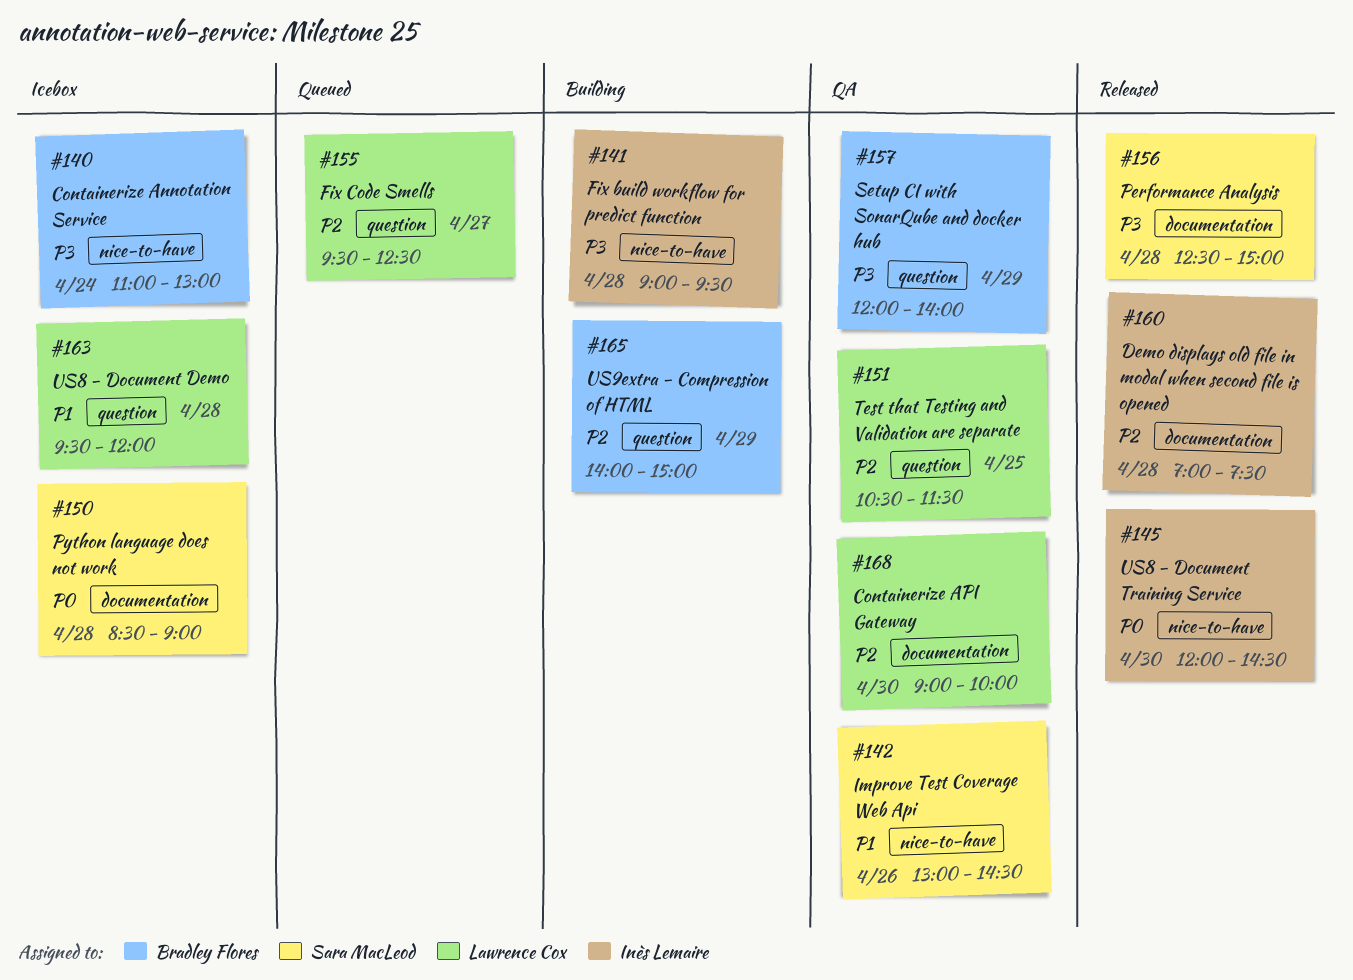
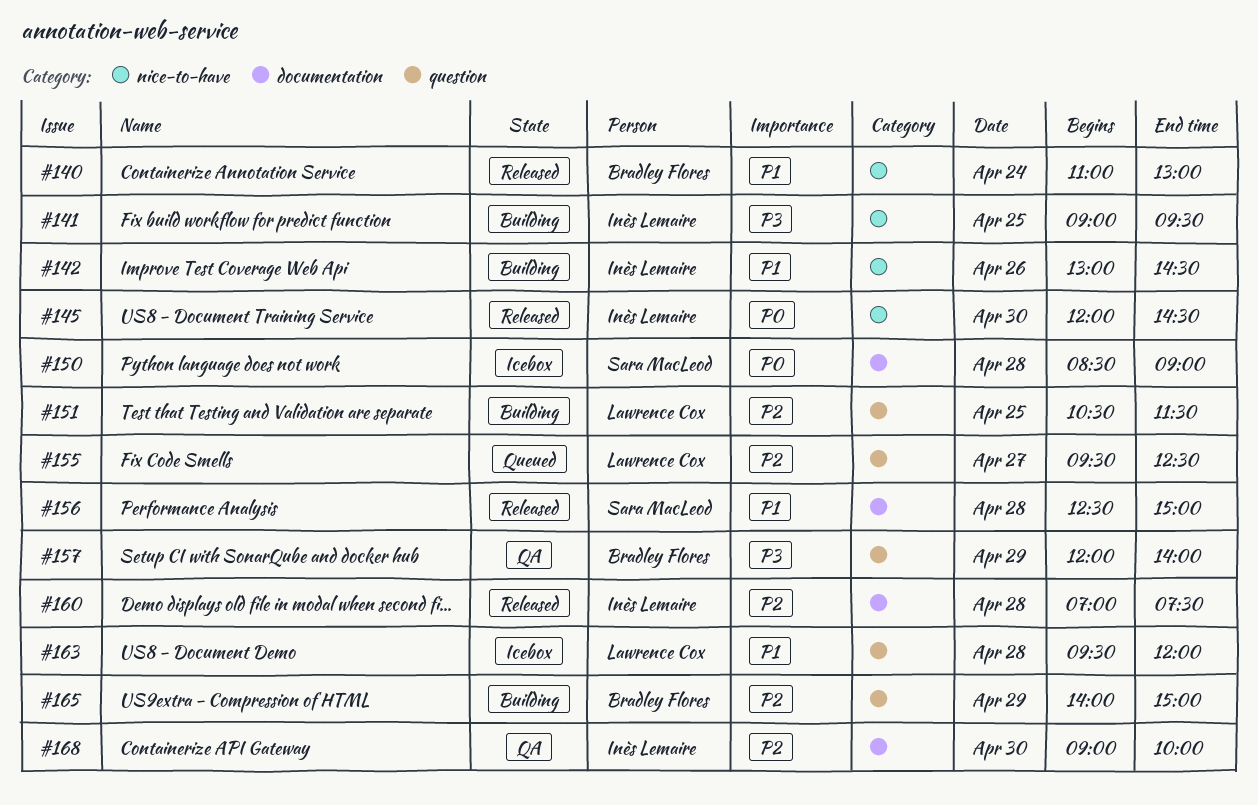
#140, status: Icebox -> Released
#140, priority: P3 -> P1
#141, day: Apr 28 -> Apr 25
#142, status: QA -> Building
#142, owner: Sara MacLeod -> Inès Lemaire
#151, status: QA -> Building
#156, priority: P3 -> P1
#168, owner: Lawrence Cox -> Inès Lemaire

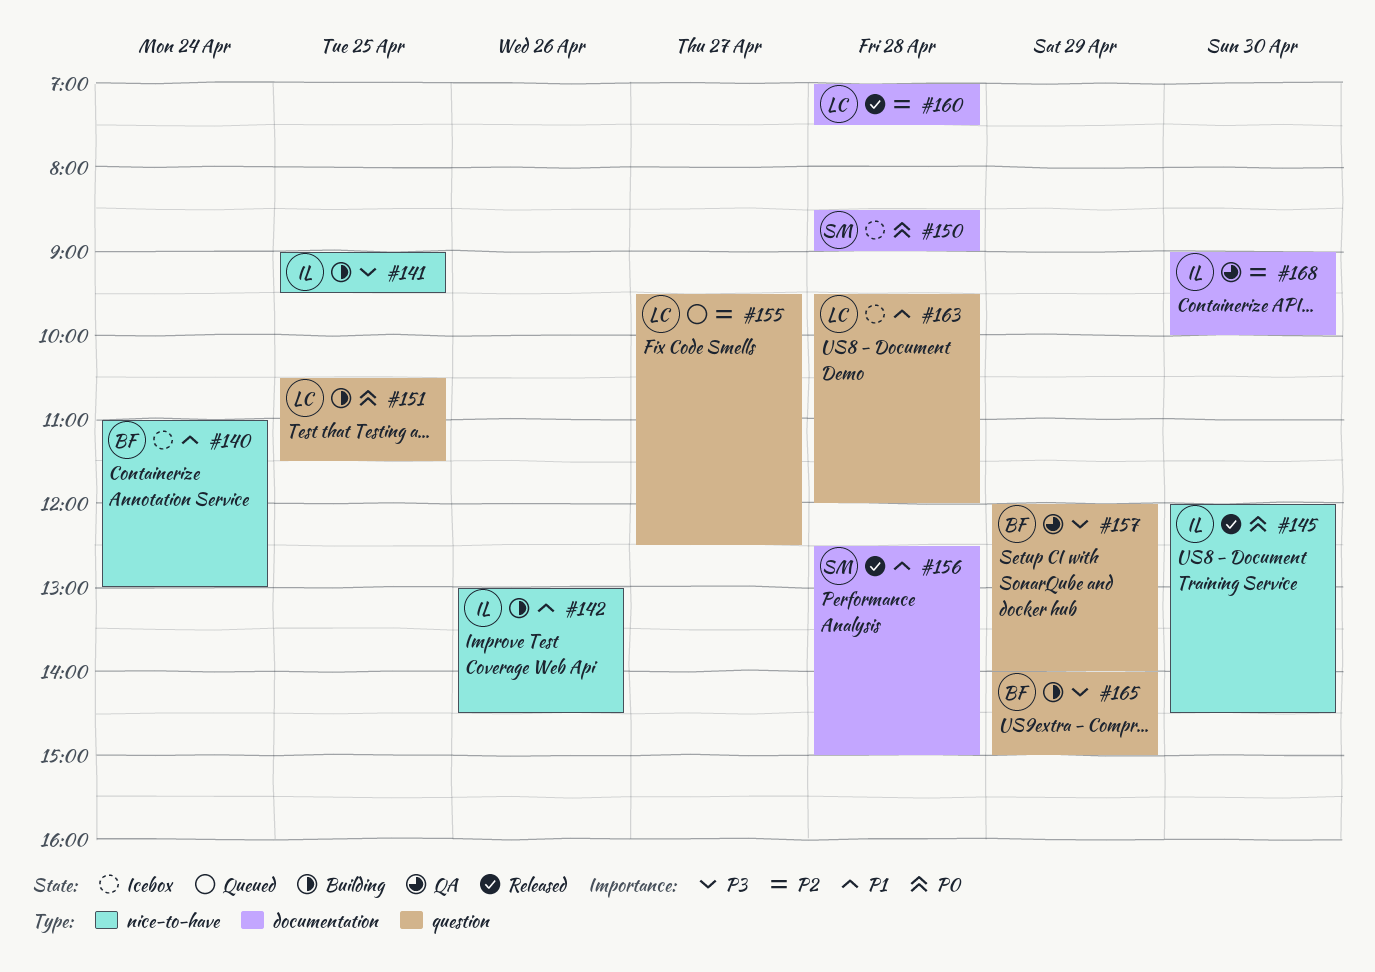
#140, status: Released -> Icebox
#151, priority: P2 -> P0
#160, owner: Inès Lemaire -> Lawrence Cox
#165, priority: P2 -> P3

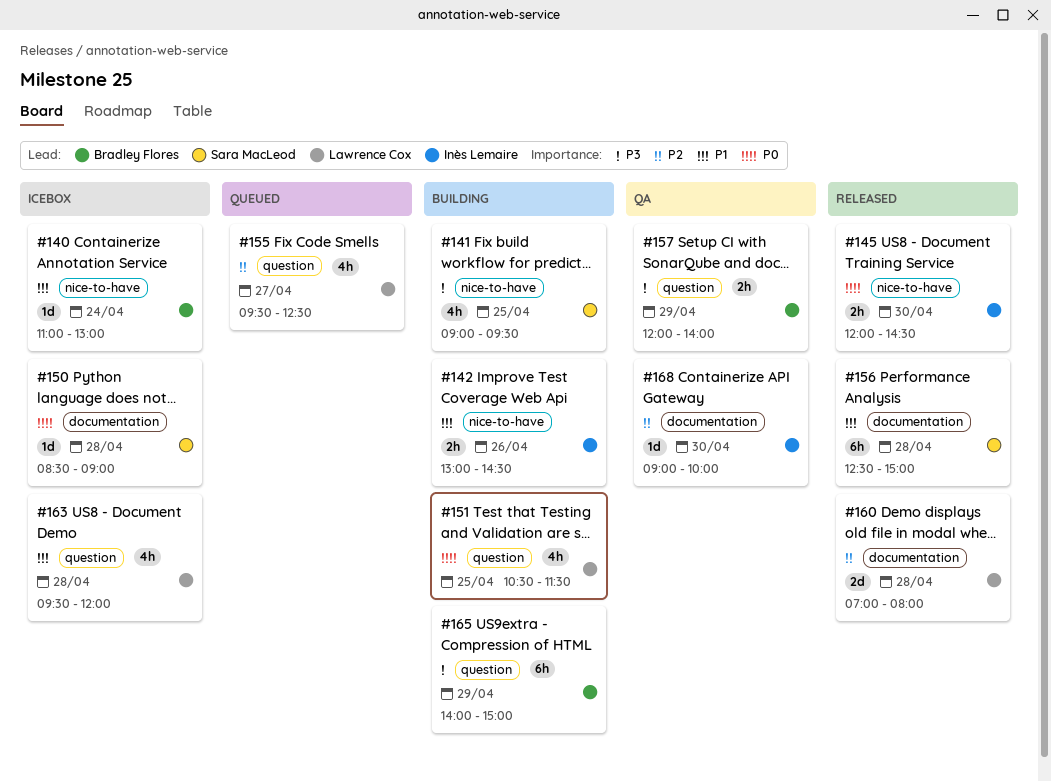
#141, owner: Inès Lemaire -> Sara MacLeod
#160, ends: 07:30 -> 08:00

